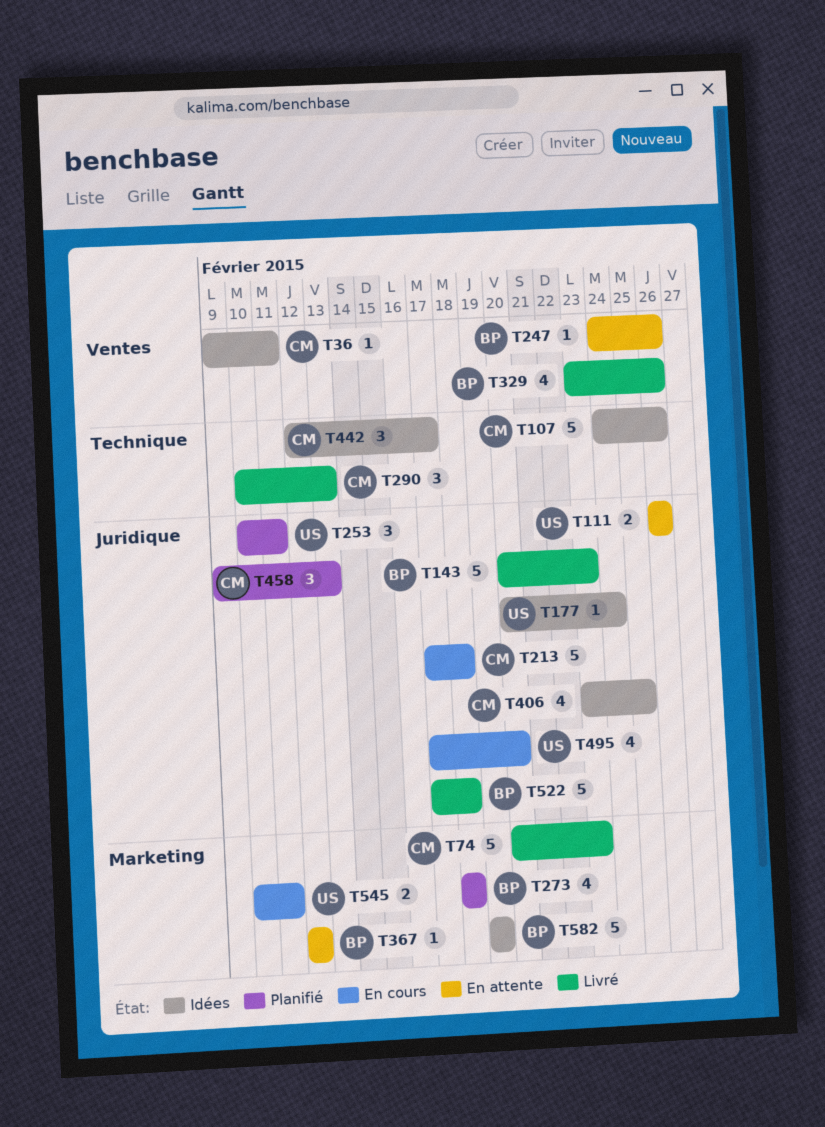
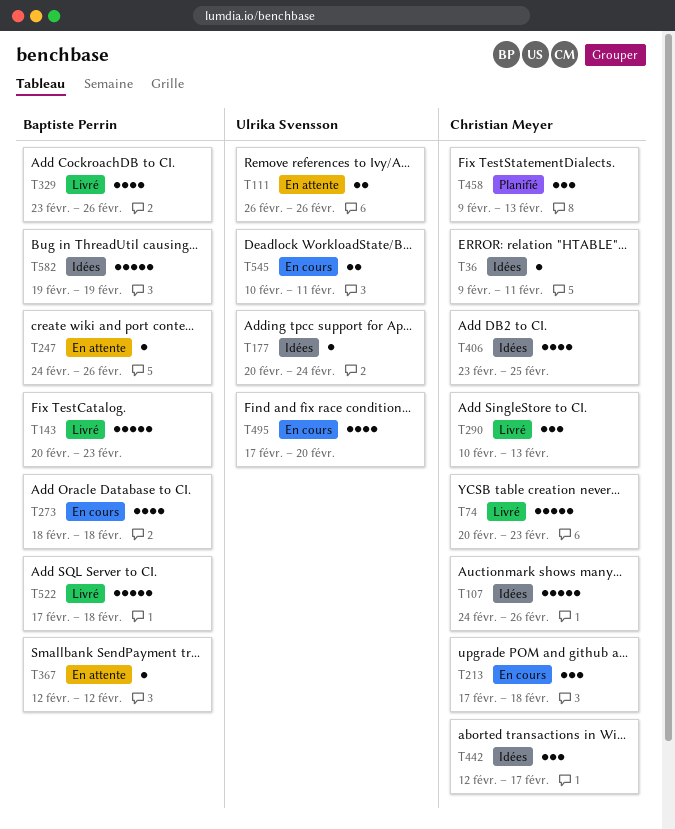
T213, estimate: 5 -> 3
T253: present -> none
T273, status: Planifié -> En cours

